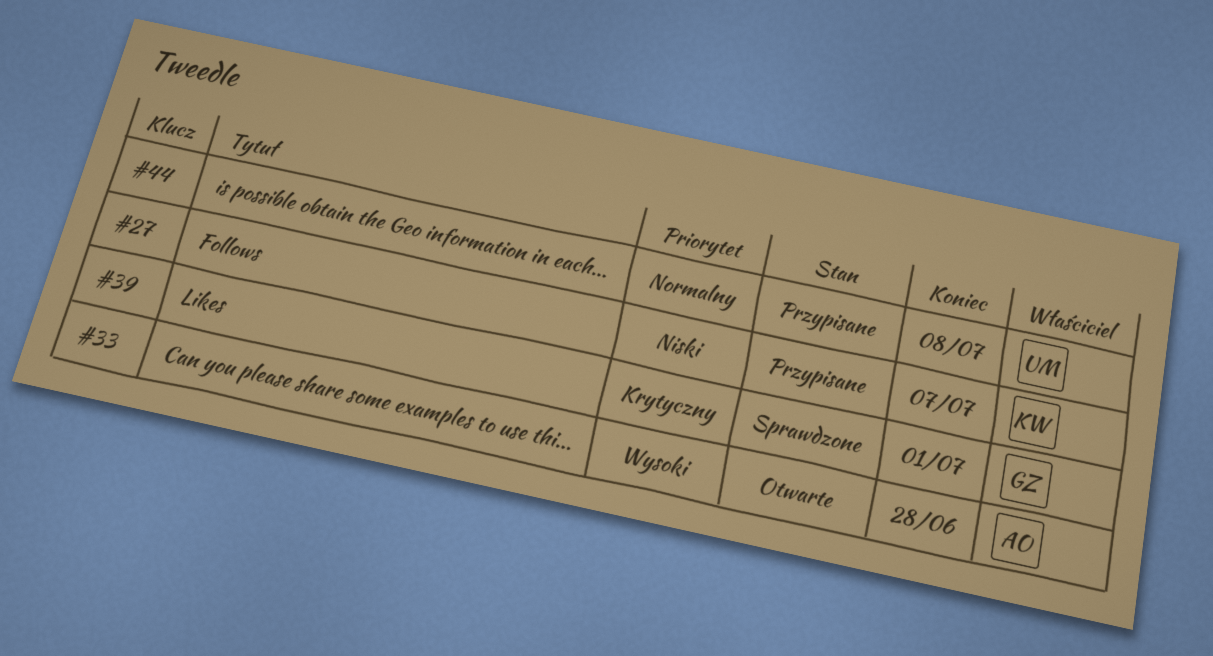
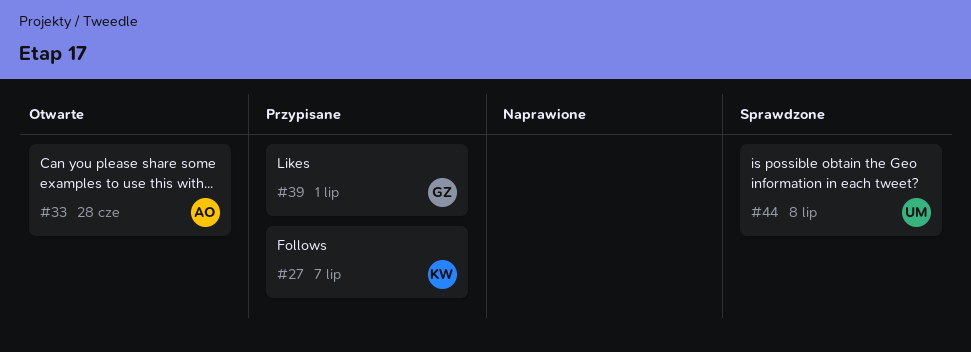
#39, status: Sprawdzone -> Przypisane
#44, status: Przypisane -> Sprawdzone

